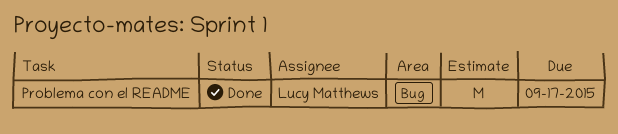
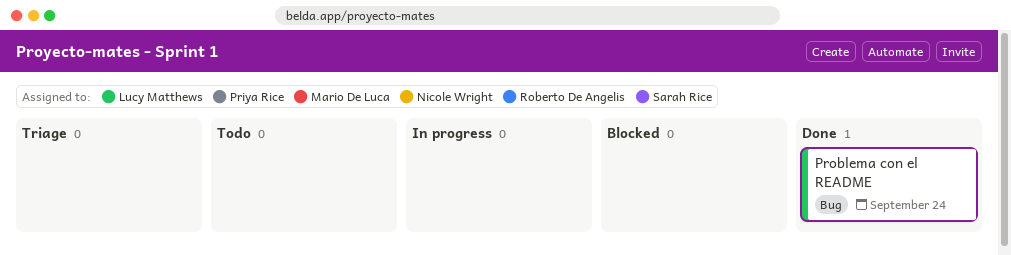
Problema con el README, due: Sep 17 -> Sep 24

